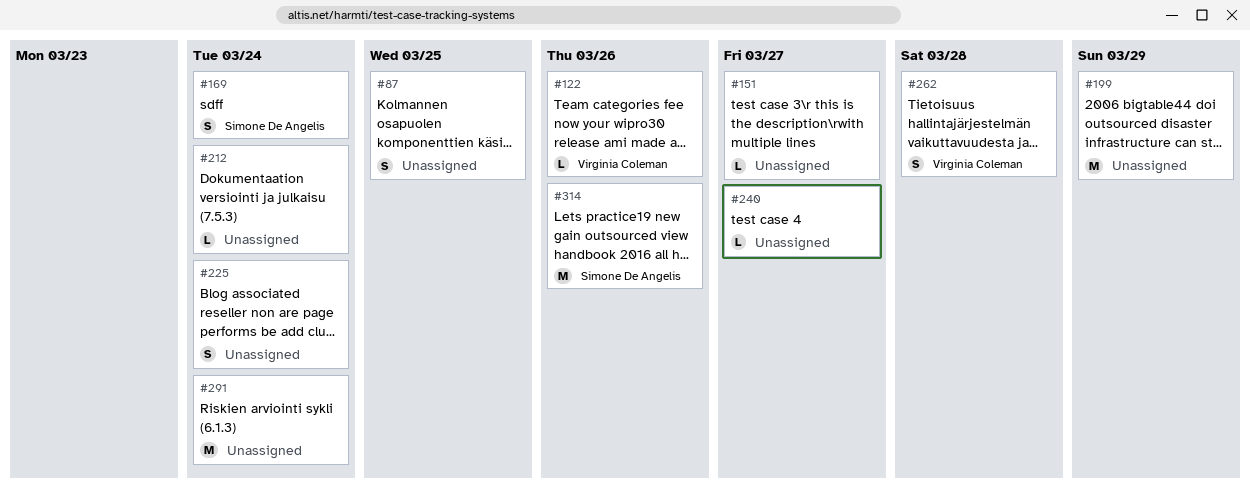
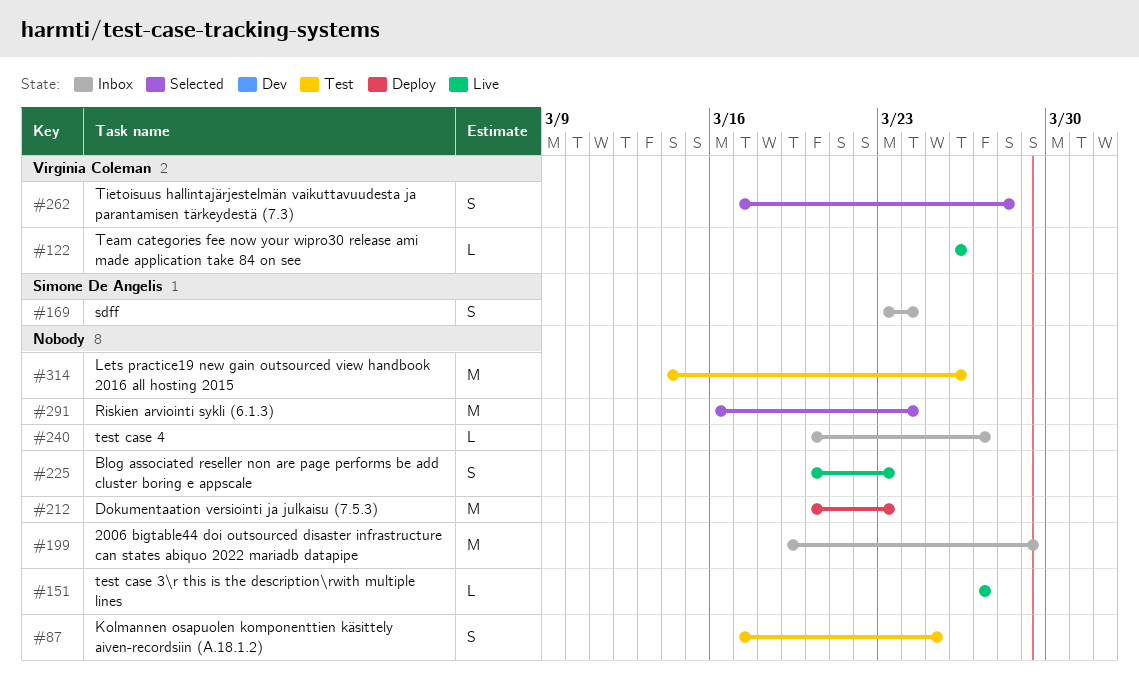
#212, estimate: L -> M
#212, due: Mar 24 -> Mar 23
#225, due: Mar 24 -> Mar 23
#314, owner: Simone De Angelis -> none

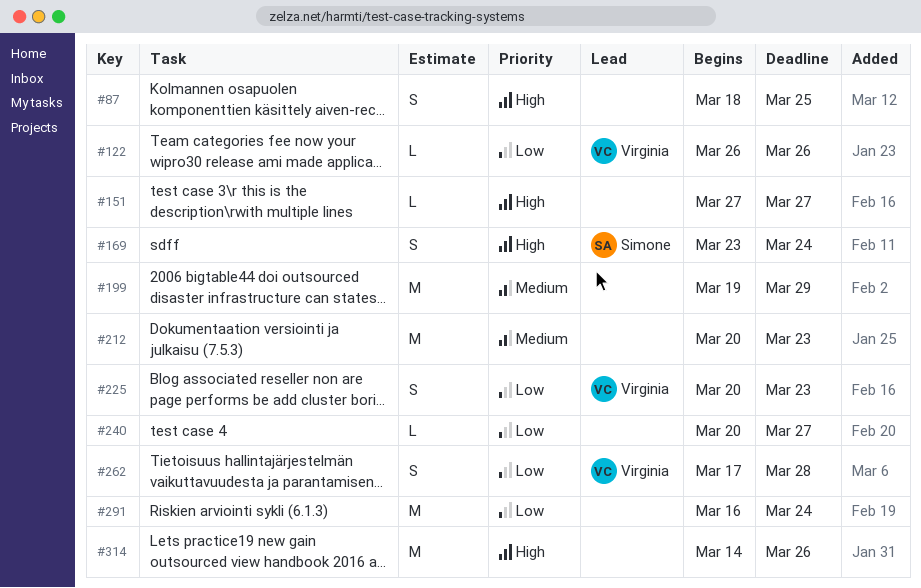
#87, start: Mar 17 -> Mar 18
#225, owner: none -> Virginia Coleman

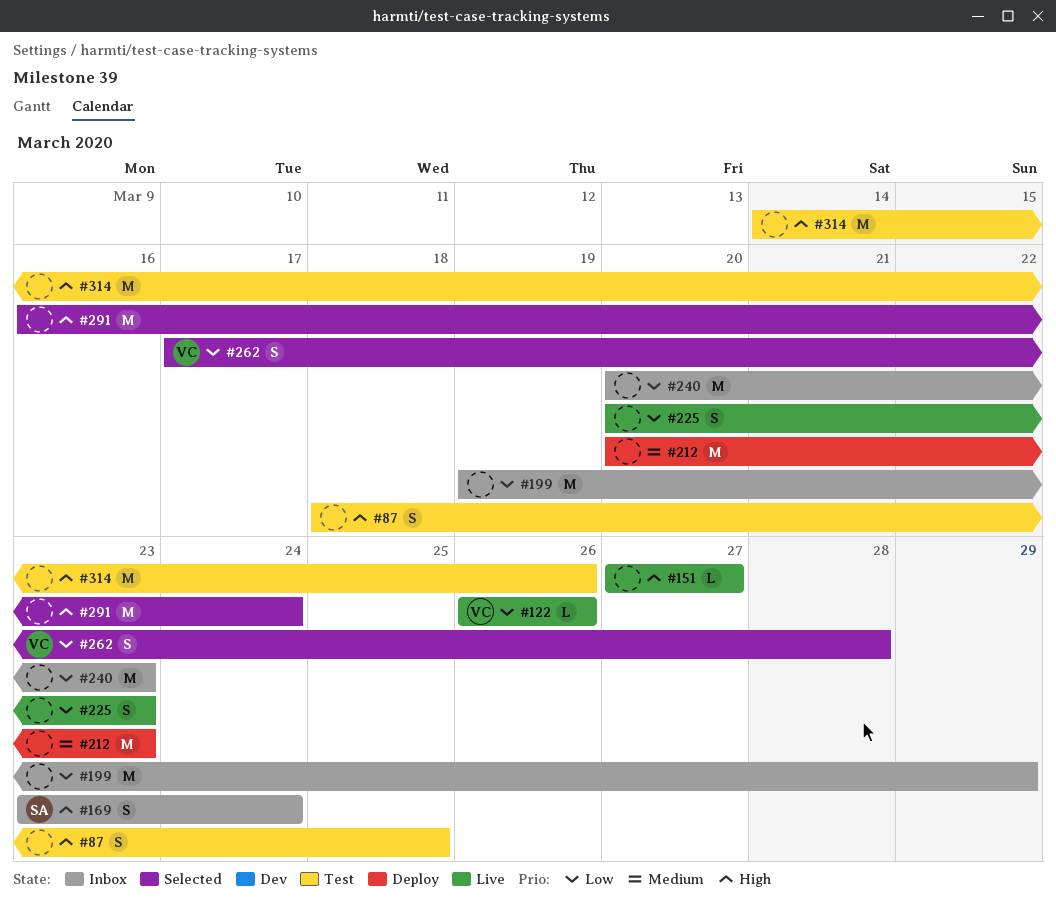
#199, priority: Medium -> Low
#225, owner: Virginia -> none
#240, estimate: L -> M
#240, due: Mar 27 -> Mar 23
#291, priority: Low -> High

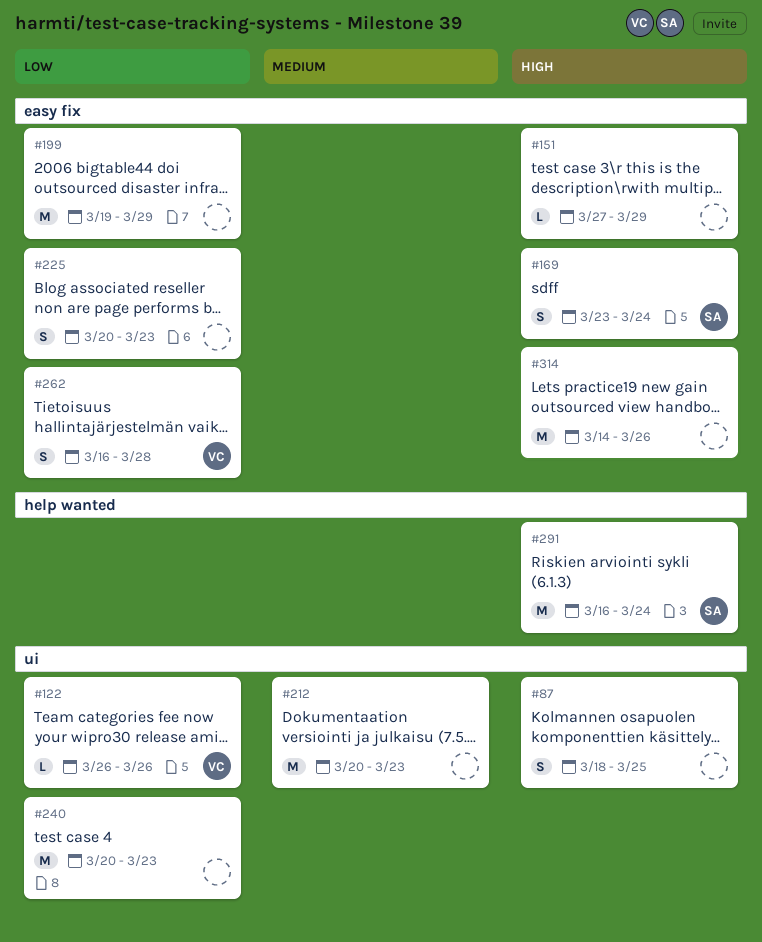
#151, due: Mar 27 -> Mar 29
#262, start: Mar 17 -> Mar 16
#291, owner: none -> SA

